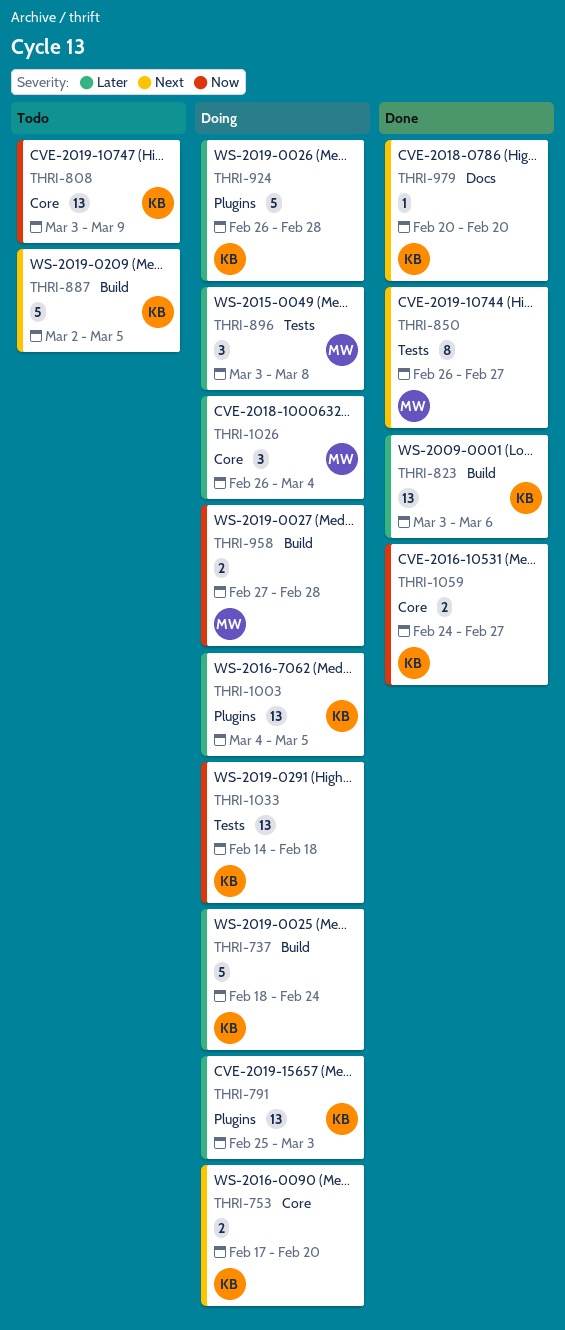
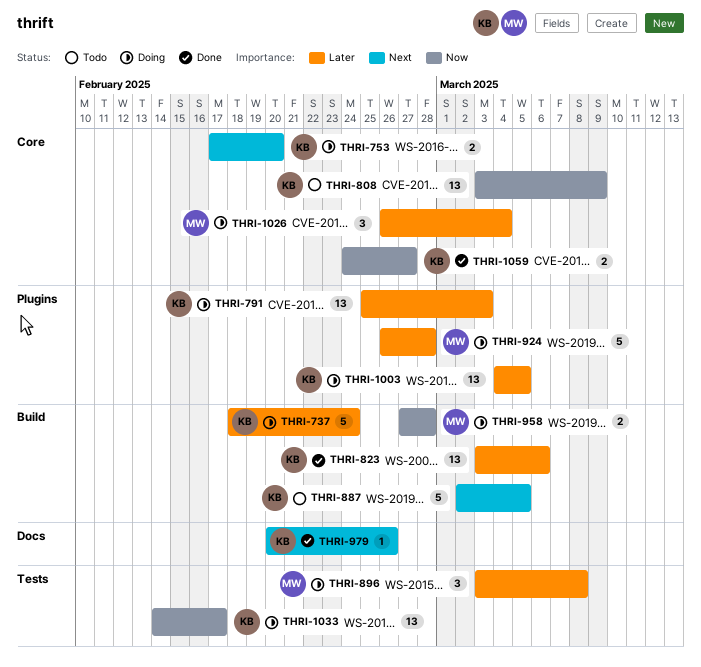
THRI-850: present -> none
THRI-924, owner: KB -> MW
THRI-979, due: Feb 20 -> Feb 26
THRI-1033, due: Feb 18 -> Feb 17

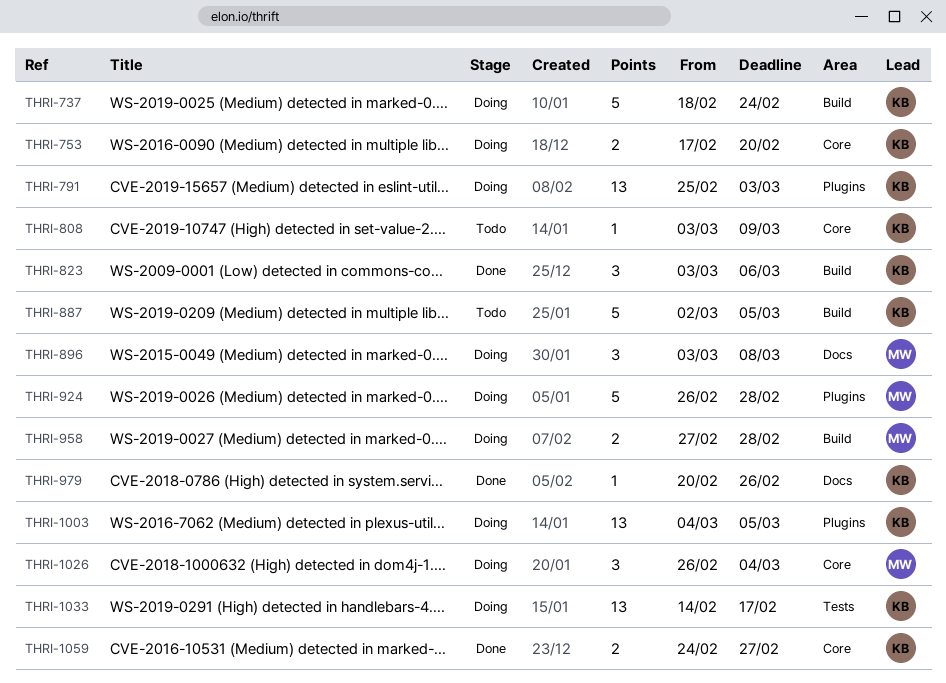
THRI-808, estimate: 13 -> 1
THRI-823, estimate: 13 -> 3
THRI-896, label: Tests -> Docs

